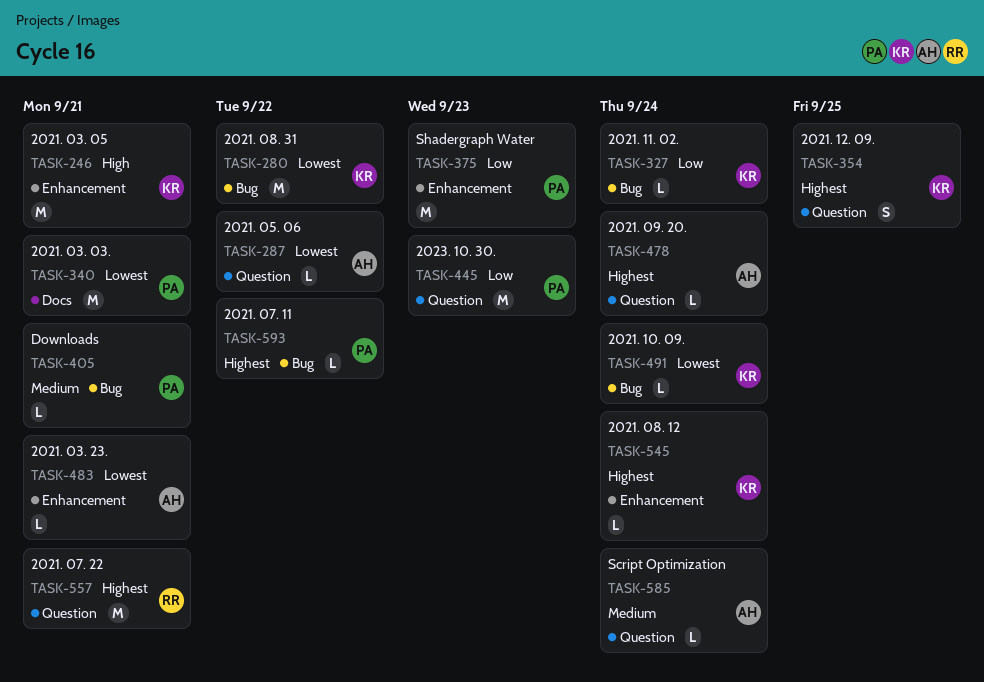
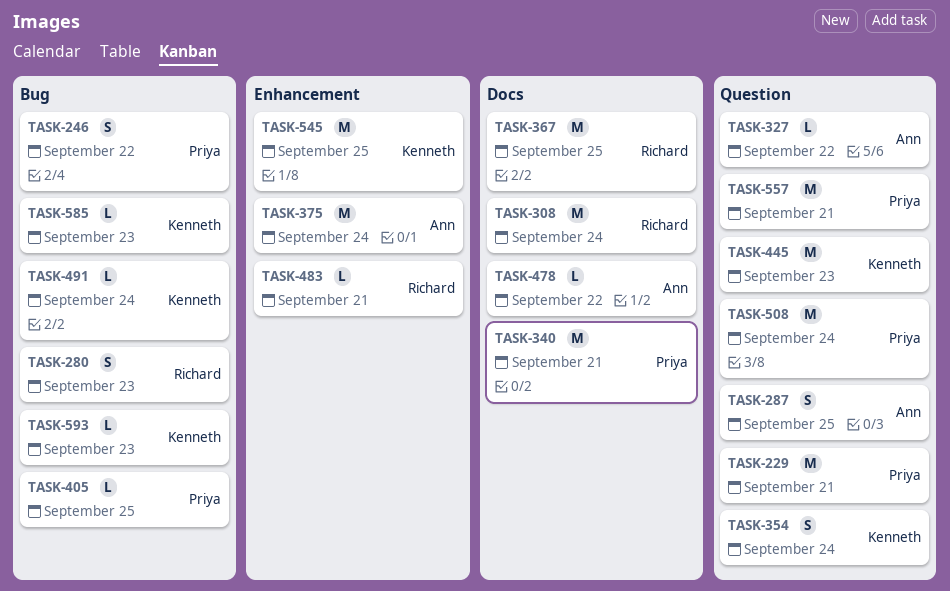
TASK-229: none -> present
TASK-246, owner: Kenneth -> Priya
TASK-246, label: Enhancement -> Bug
TASK-246, estimate: M -> S
TASK-246, due: Sep 21 -> Sep 22
TASK-280, owner: Kenneth -> Richard
TASK-280, estimate: M -> S
TASK-280, due: Sep 22 -> Sep 23
TASK-287, estimate: L -> S
TASK-287, due: Sep 22 -> Sep 25
TASK-308: none -> present
TASK-327, owner: Kenneth -> Ann
TASK-327, label: Bug -> Question
TASK-327, due: Sep 24 -> Sep 22
TASK-354, due: Sep 25 -> Sep 24
TASK-367: none -> present
TASK-375, owner: Priya -> Ann
TASK-375, due: Sep 23 -> Sep 24
TASK-405, due: Sep 21 -> Sep 25
TASK-445, owner: Priya -> Kenneth
TASK-478, label: Question -> Docs
TASK-478, due: Sep 24 -> Sep 22
TASK-483, owner: Ann -> Richard
TASK-508: none -> present
TASK-545, estimate: L -> M
TASK-545, due: Sep 24 -> Sep 25
TASK-557, owner: Richard -> Priya
TASK-585, owner: Ann -> Kenneth
TASK-585, label: Question -> Bug
TASK-585, due: Sep 24 -> Sep 23
TASK-593, owner: Priya -> Kenneth
TASK-593, due: Sep 22 -> Sep 23

